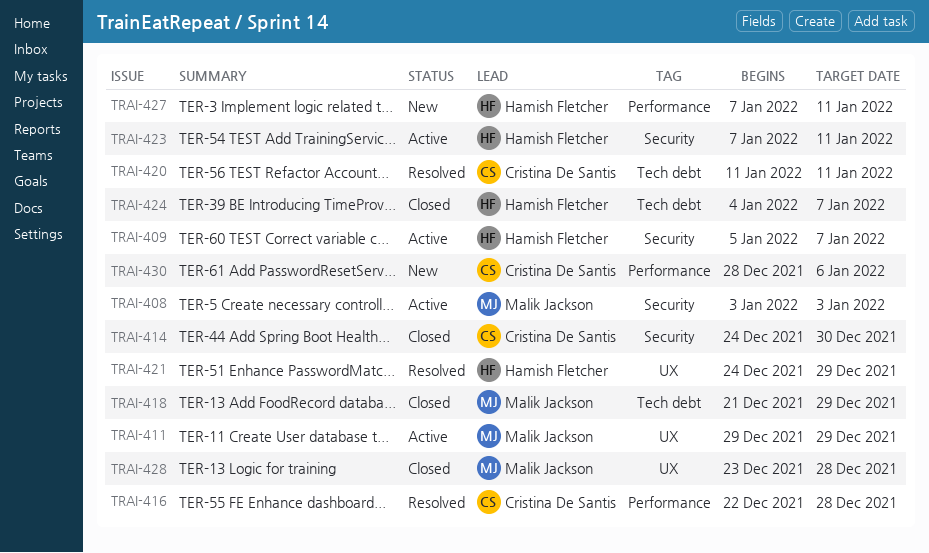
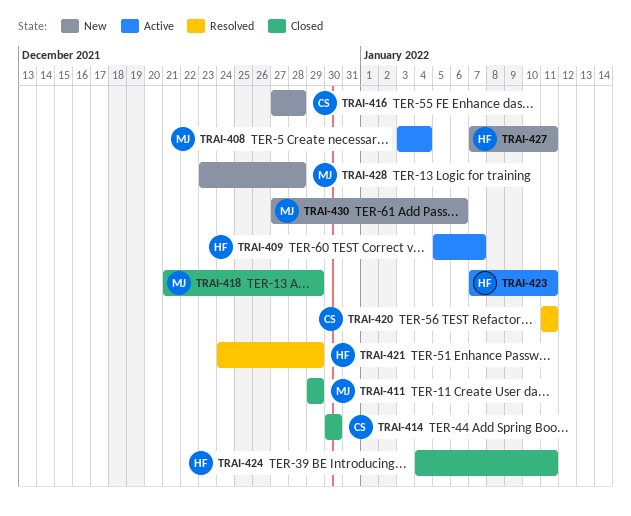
TRAI-408, due: Jan 3 -> Jan 4
TRAI-411, status: Active -> Closed
TRAI-414, start: Dec 24 -> Dec 30
TRAI-416, status: Resolved -> New
TRAI-416, start: Dec 22 -> Dec 27
TRAI-424, due: Jan 7 -> Jan 11
TRAI-428, status: Closed -> New
TRAI-430, owner: Cristina De Santis -> Malik Jackson
TRAI-430, start: Dec 28 -> Dec 27

